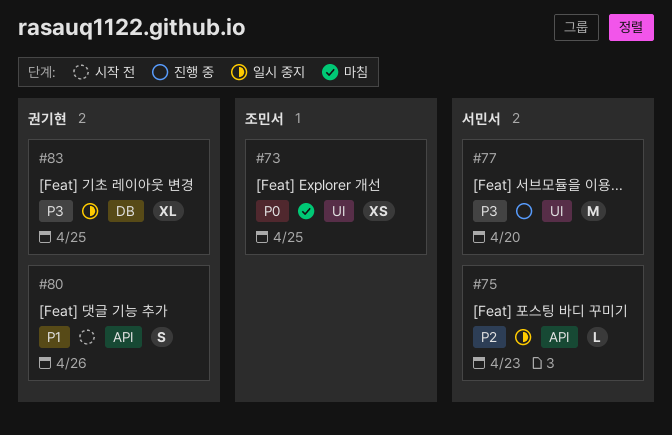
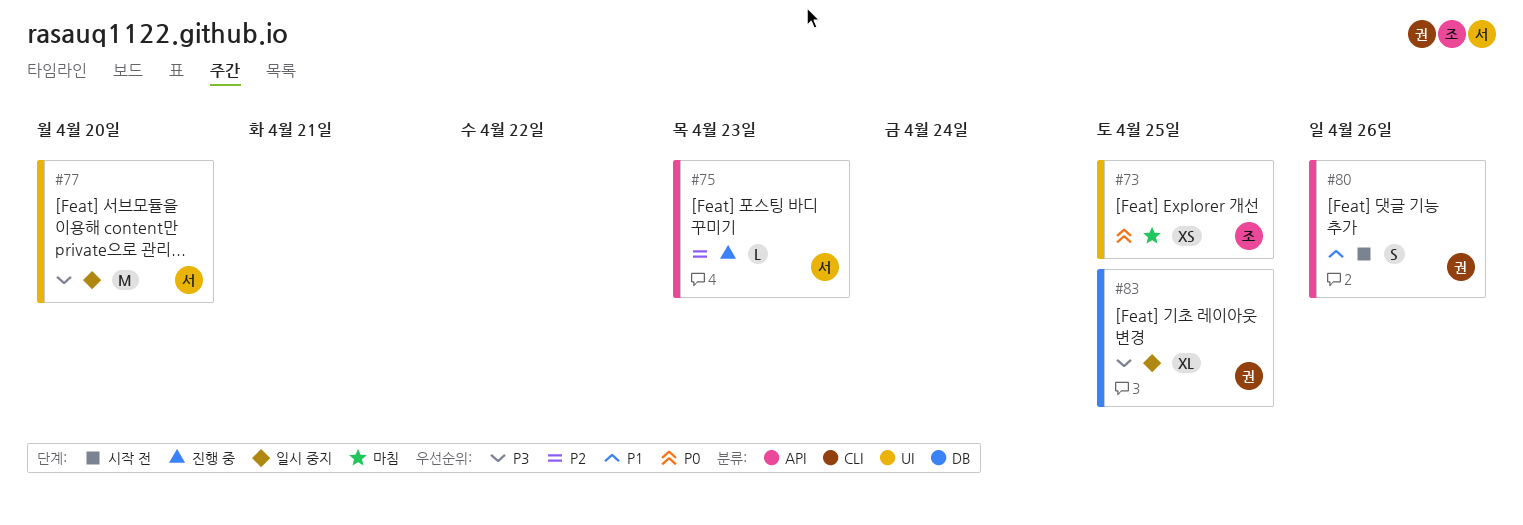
#75, status: 일시 중지 -> 진행 중
#77, status: 진행 중 -> 일시 중지

